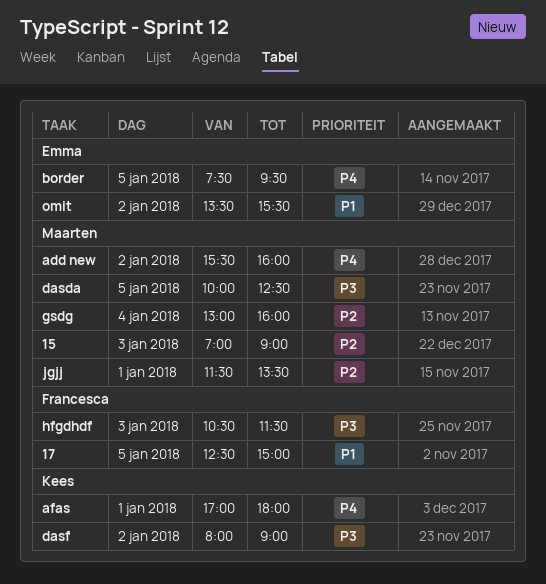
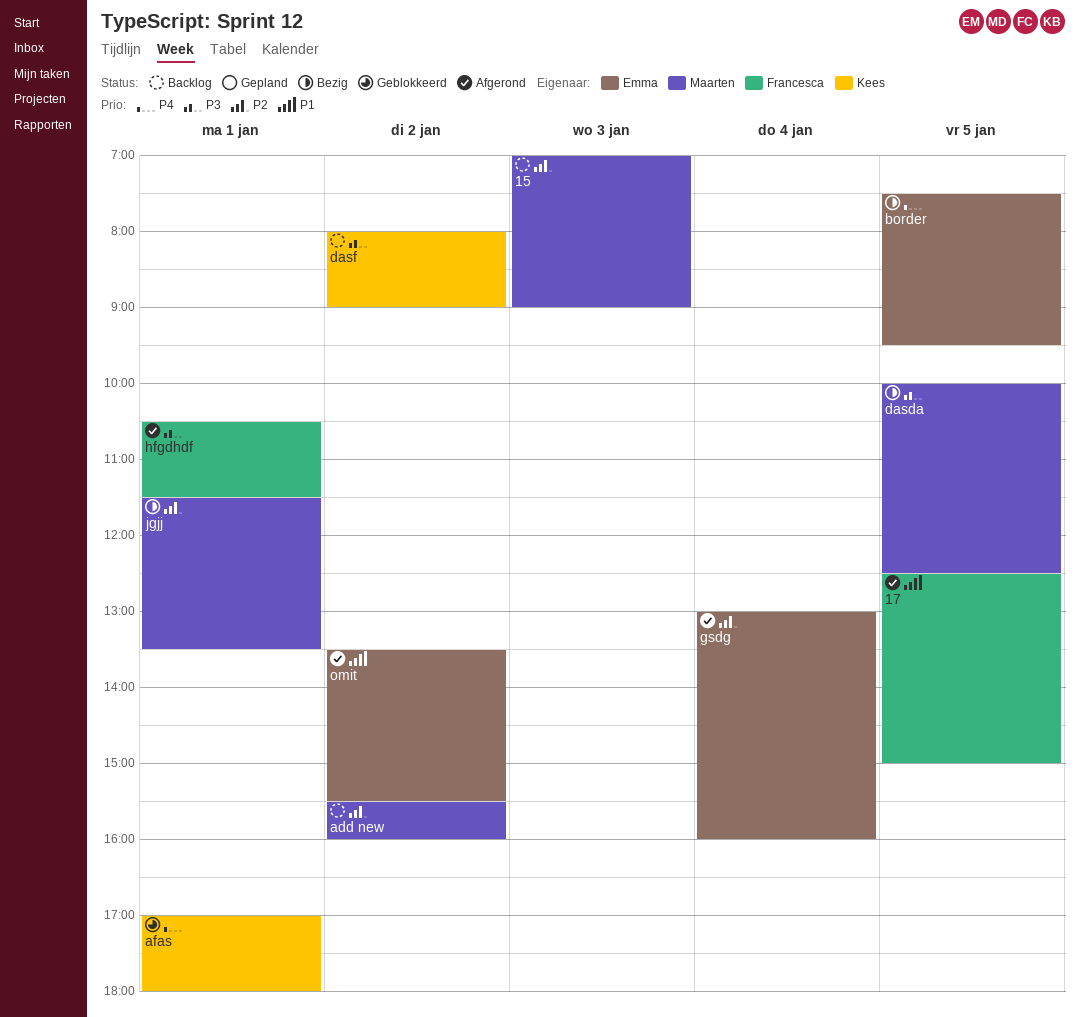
add new, priority: P4 -> P2
gsdg, owner: Maarten -> Emma
hfgdhdf, day: Jan 3 -> Jan 1

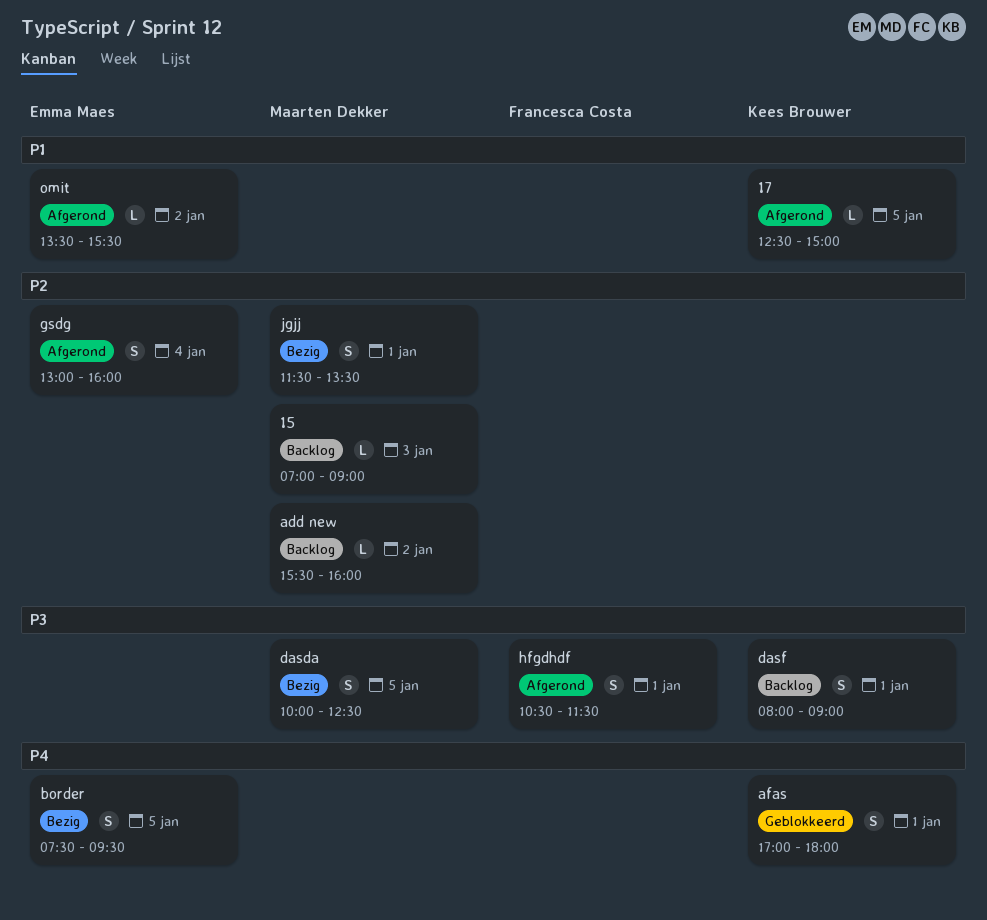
17, owner: Francesca Costa -> Kees Brouwer
dasf, day: Jan 2 -> Jan 1

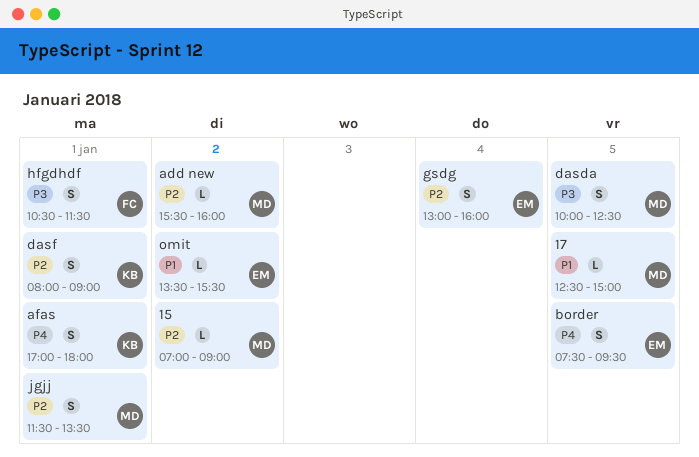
15, day: Jan 3 -> Jan 2
17, owner: Kees Brouwer -> Maarten Dekker
dasf, priority: P3 -> P2

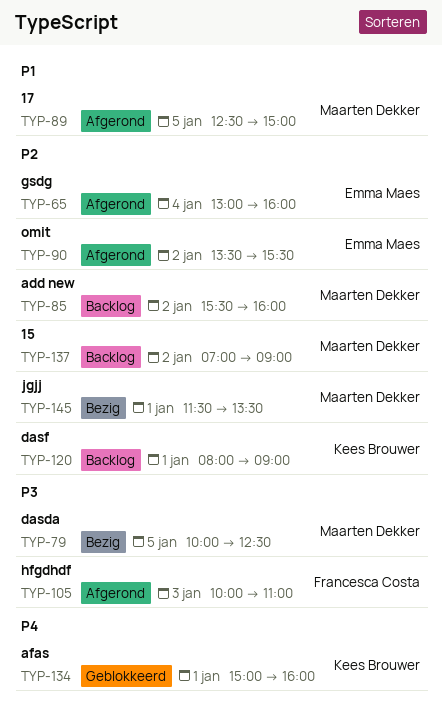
afas, begins: 17:00 -> 15:00
afas, ends: 18:00 -> 16:00
border: present -> none
hfgdhdf, day: Jan 1 -> Jan 3
hfgdhdf, begins: 10:30 -> 10:00
hfgdhdf, ends: 11:30 -> 11:00
omit, priority: P1 -> P2

